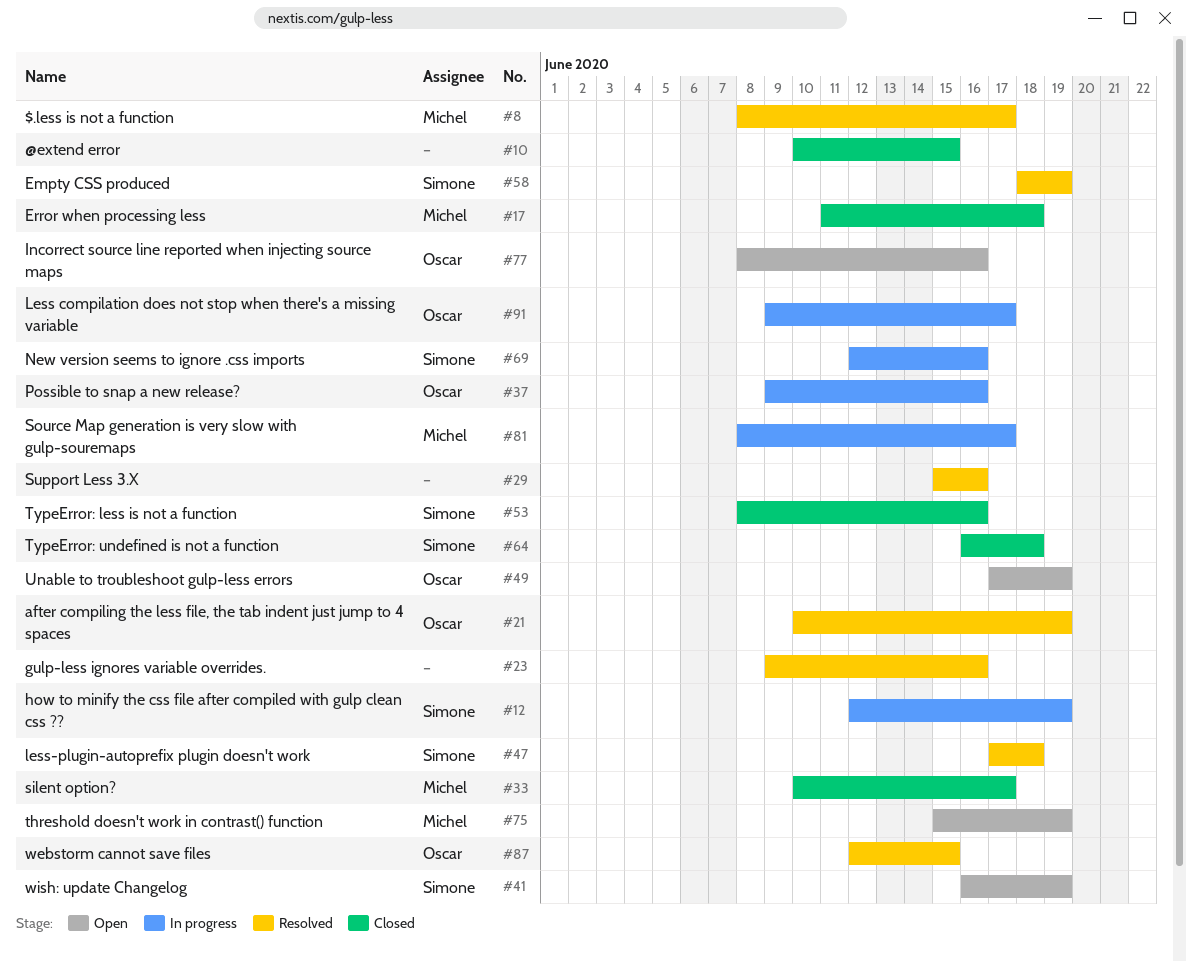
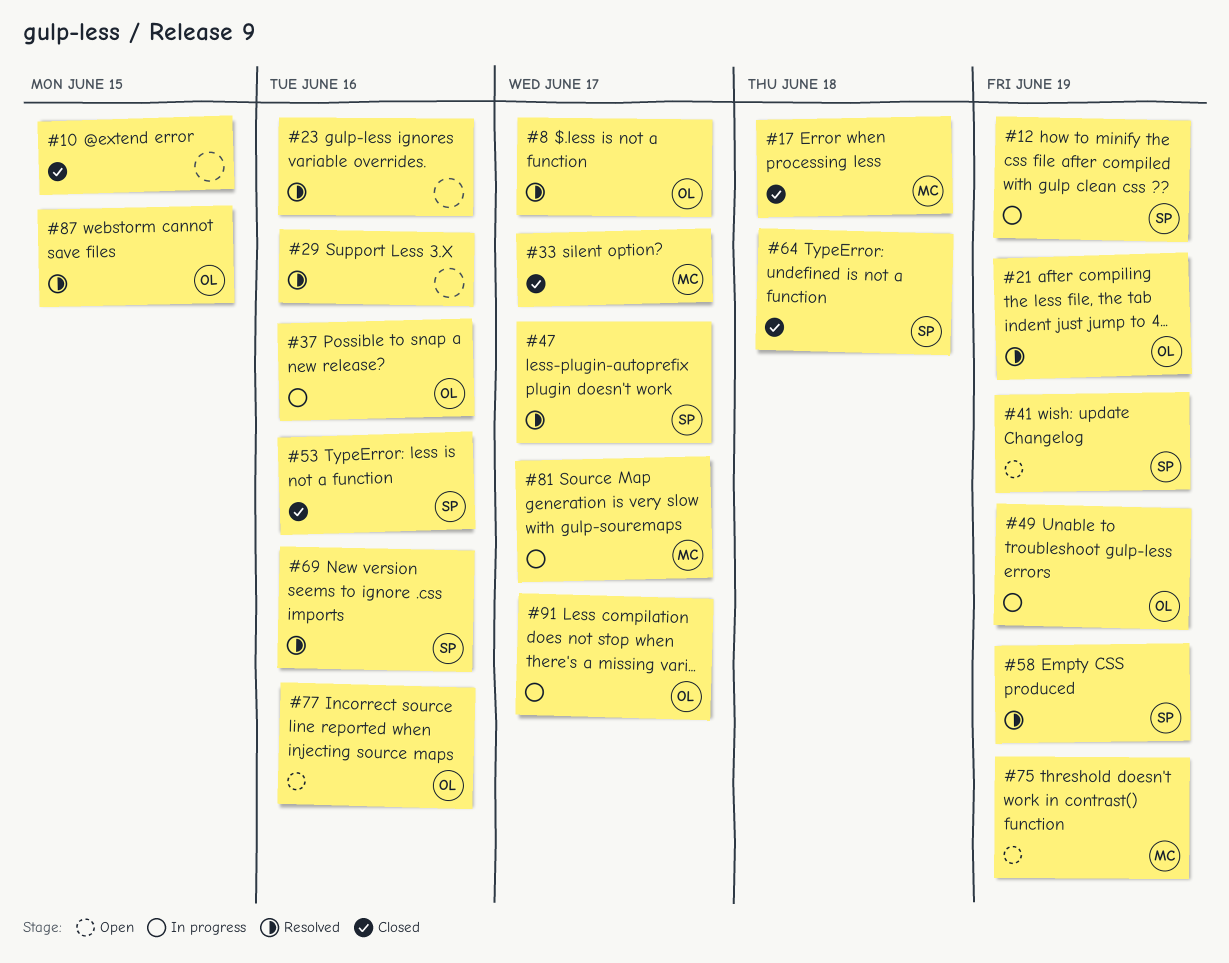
#8, owner: Michel -> Oscar
#47, due: Jun 18 -> Jun 17
#49, status: Open -> In progress
#69, status: In progress -> Resolved

